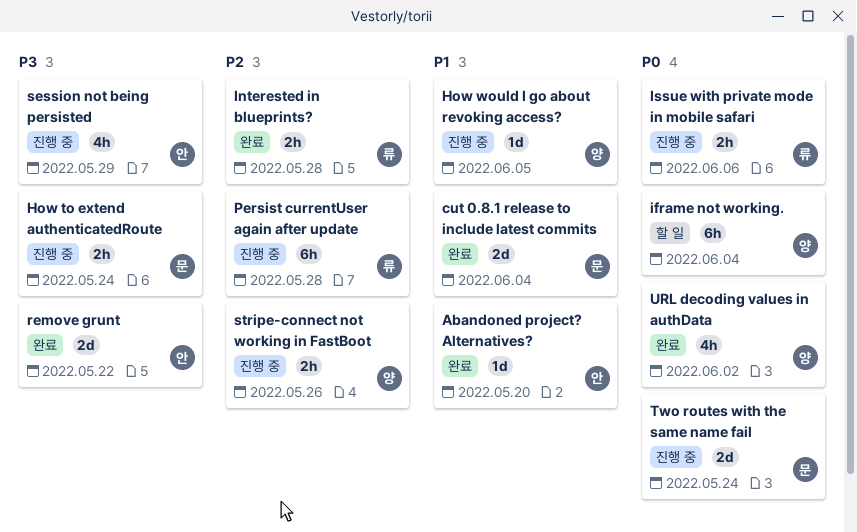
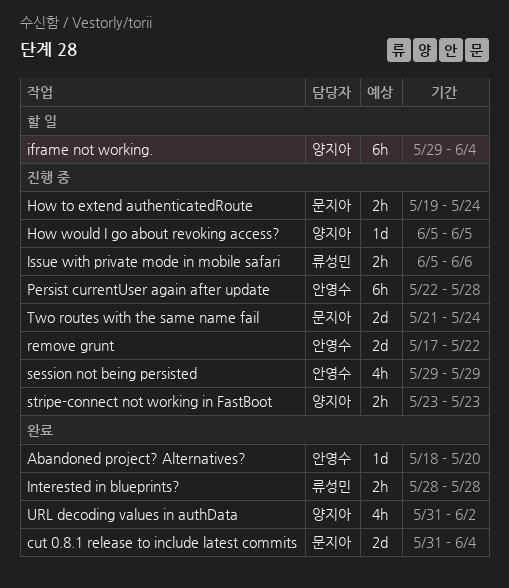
Persist currentUser again after update, owner: 류성민 -> 안영수
remove grunt, status: 완료 -> 진행 중
stripe-connect not working in FastBoot, due: May 26 -> May 23

